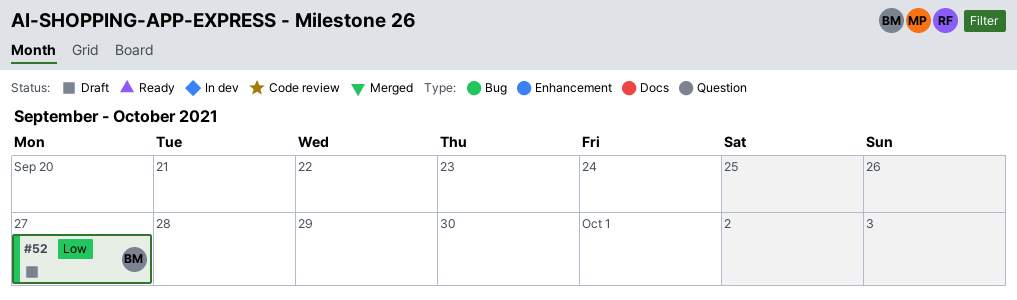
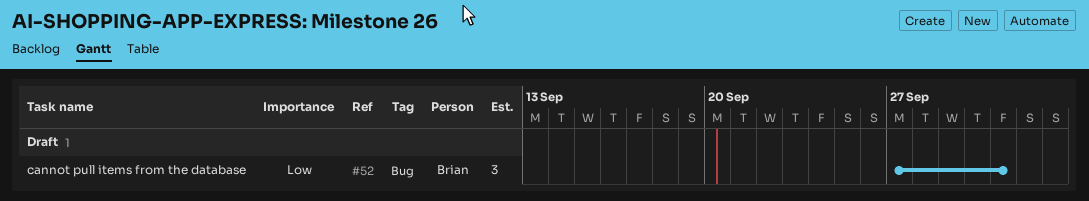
#52, due: Sep 27 -> Oct 1

